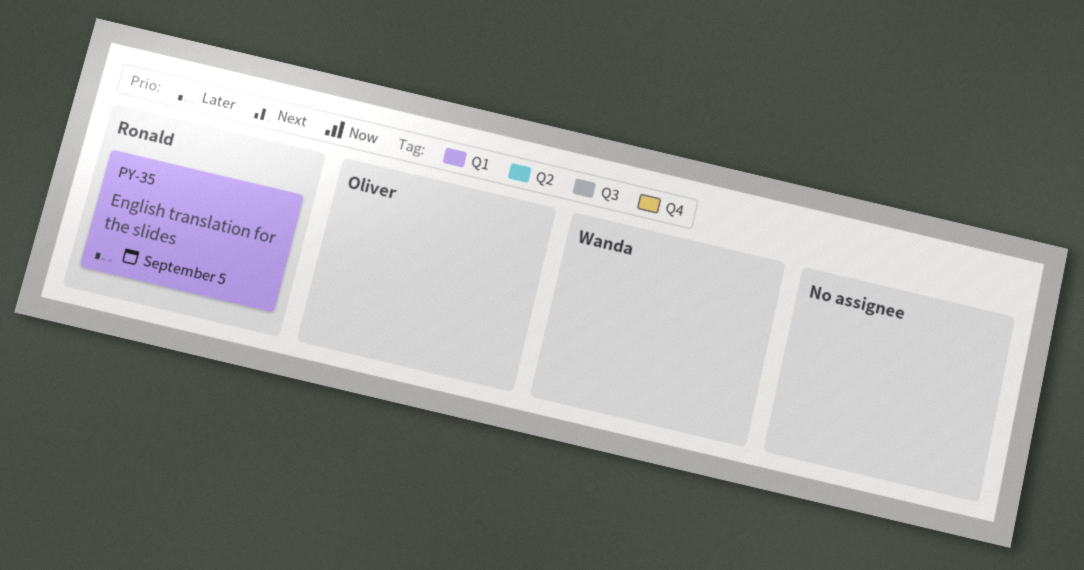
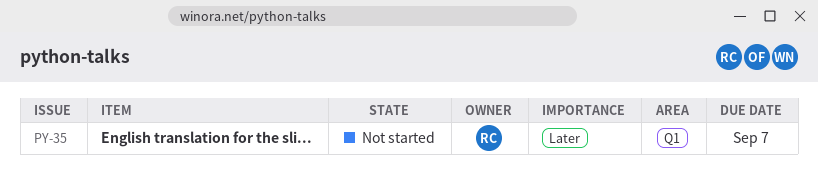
PY-35, due: Sep 5 -> Sep 7

